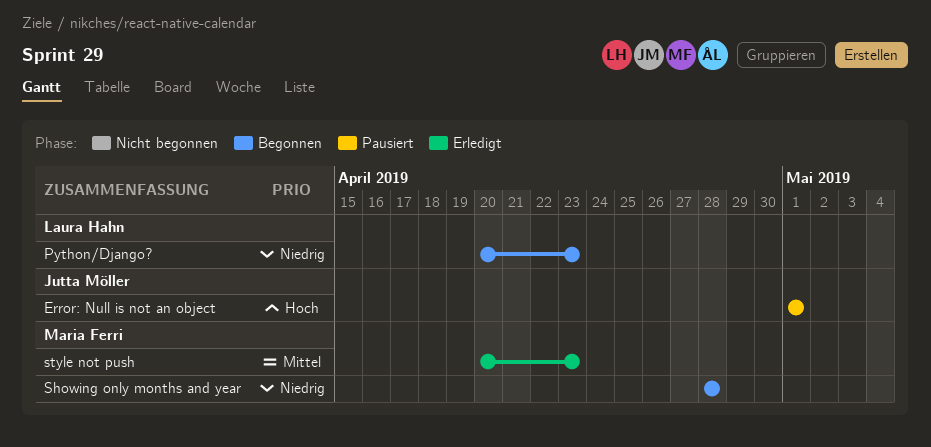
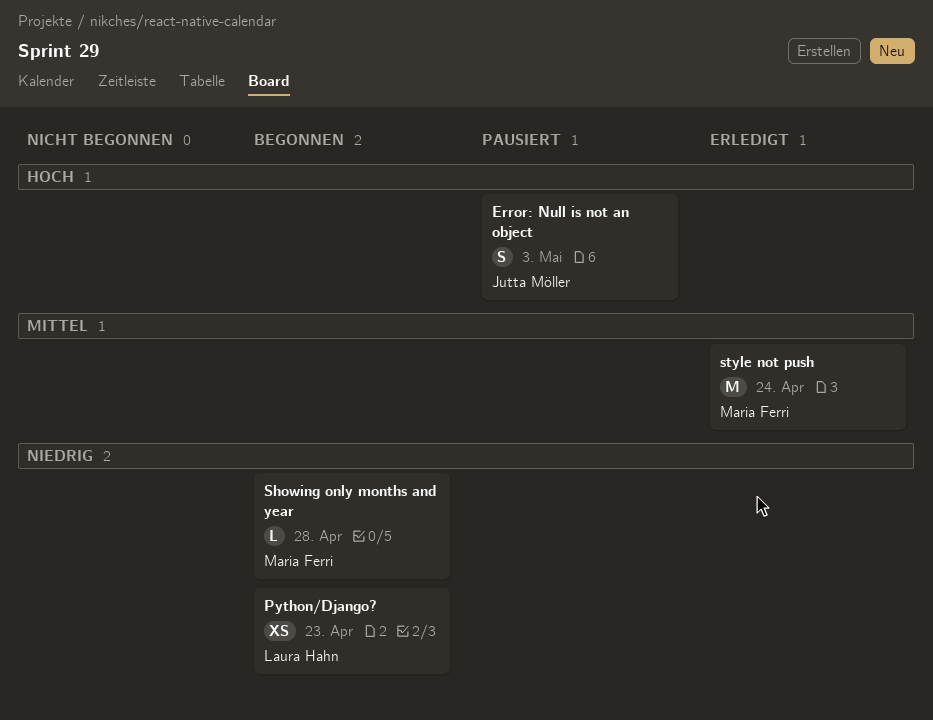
Error: Null is not an object, due: May 1 -> May 3
style not push, due: Apr 23 -> Apr 24

